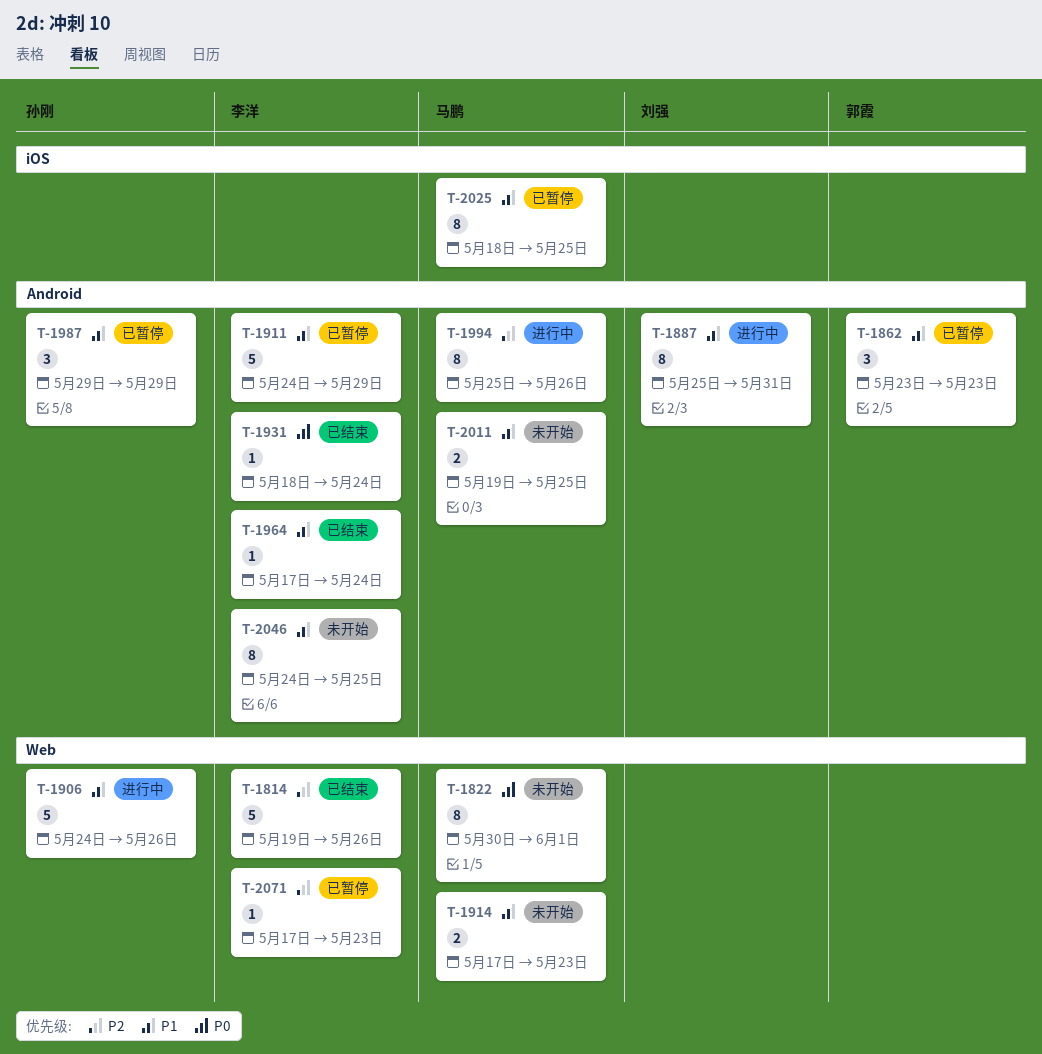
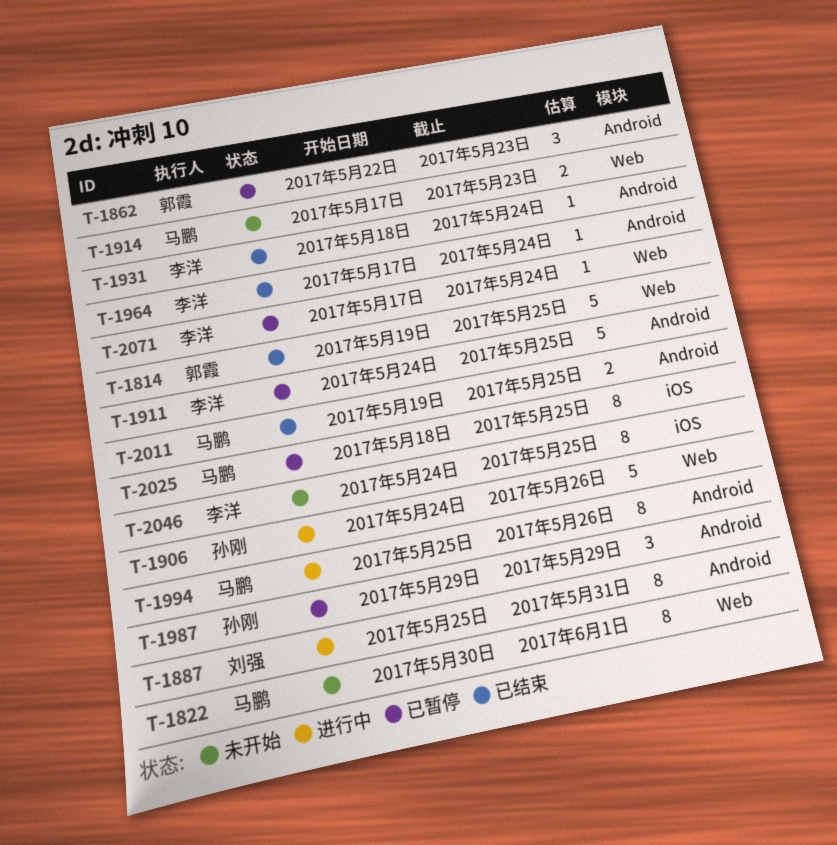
T-1814, owner: 李洋 -> 郭霞
T-1814, due: May 26 -> May 25
T-1862, start: May 23 -> May 22
T-1911, due: May 29 -> May 25
T-2011, status: 未开始 -> 已结束
T-2046, label: Android -> iOS
T-2071, due: May 23 -> May 24

